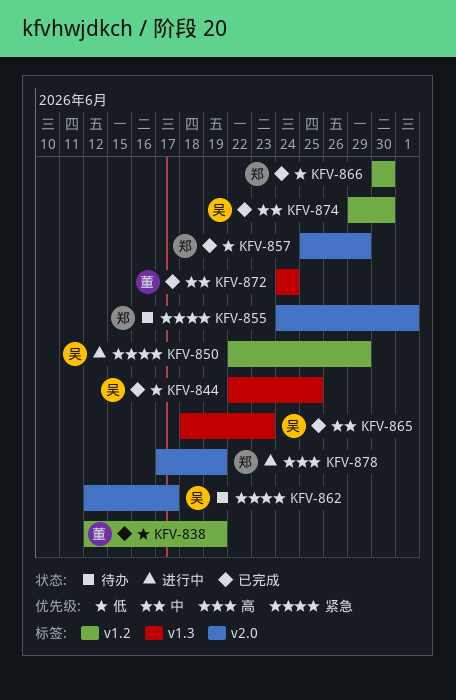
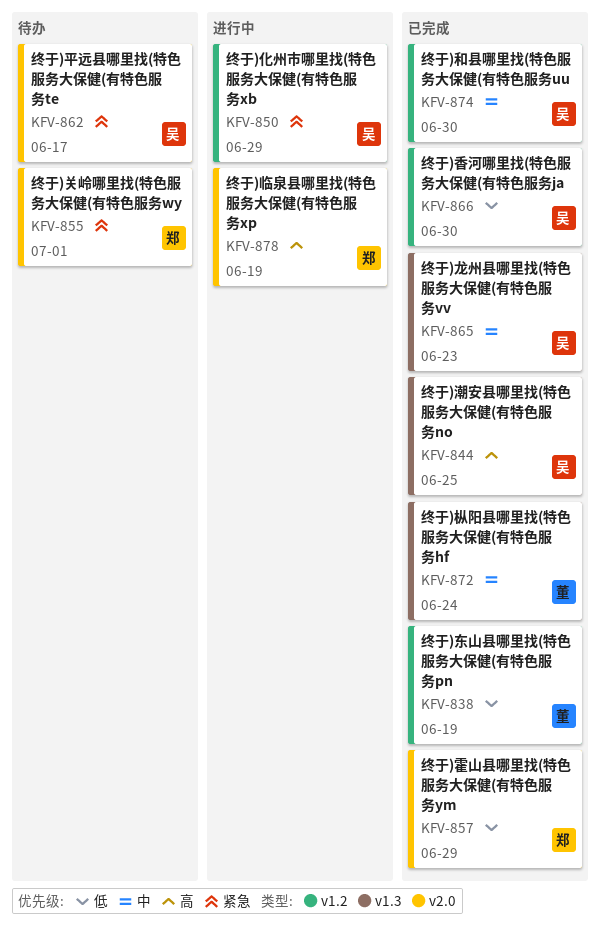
KFV-844, priority: 低 -> 高
KFV-866, owner: 郑 -> 吴

